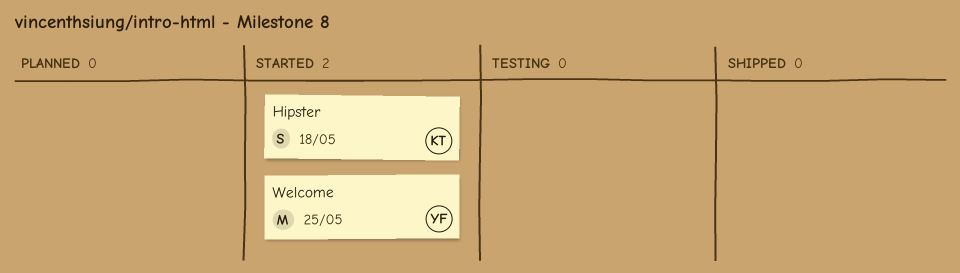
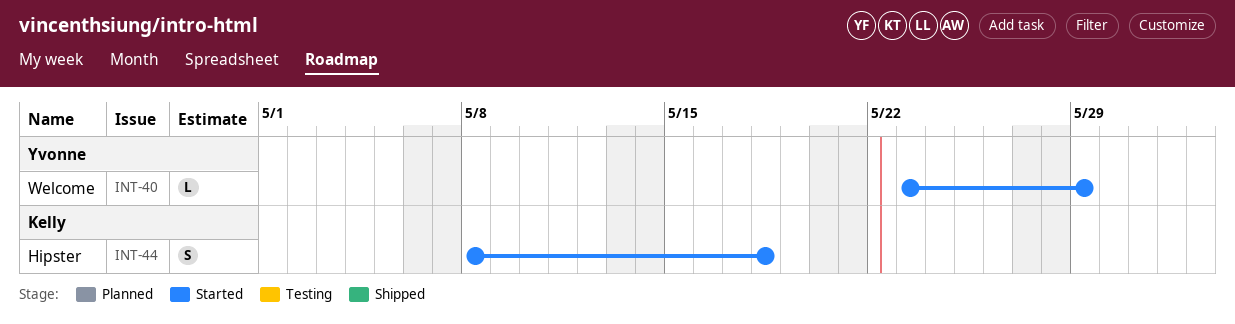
Welcome, estimate: M -> L
Welcome, due: May 25 -> May 29

